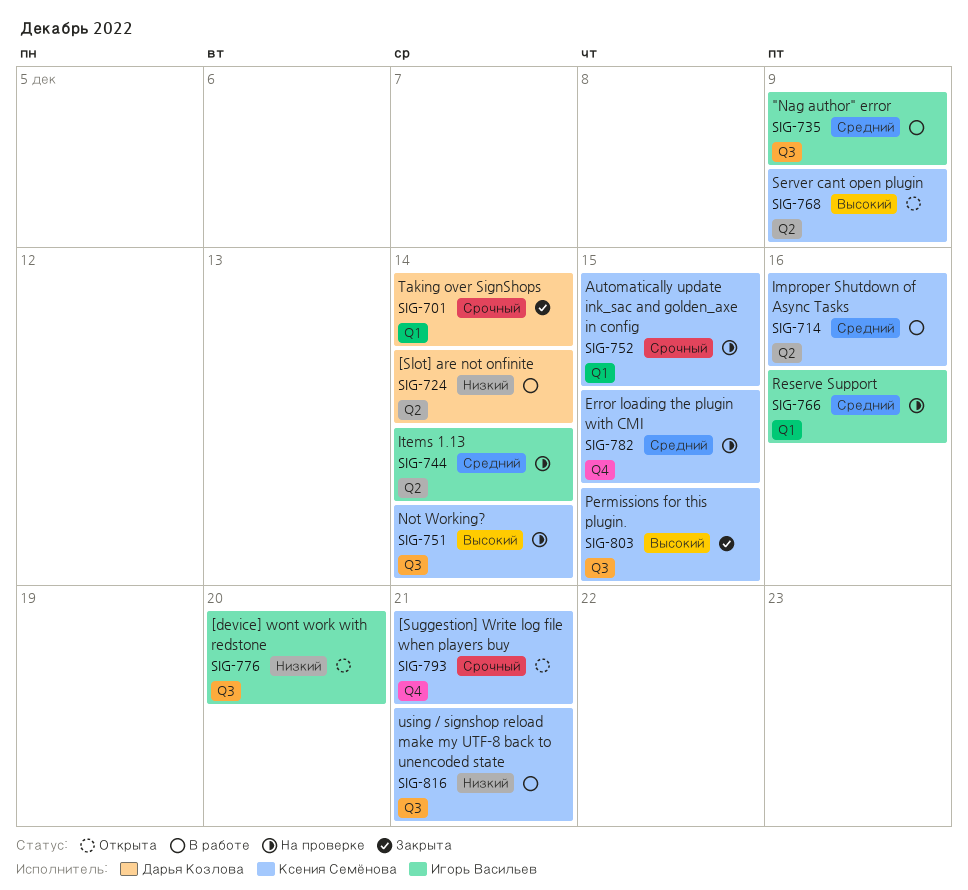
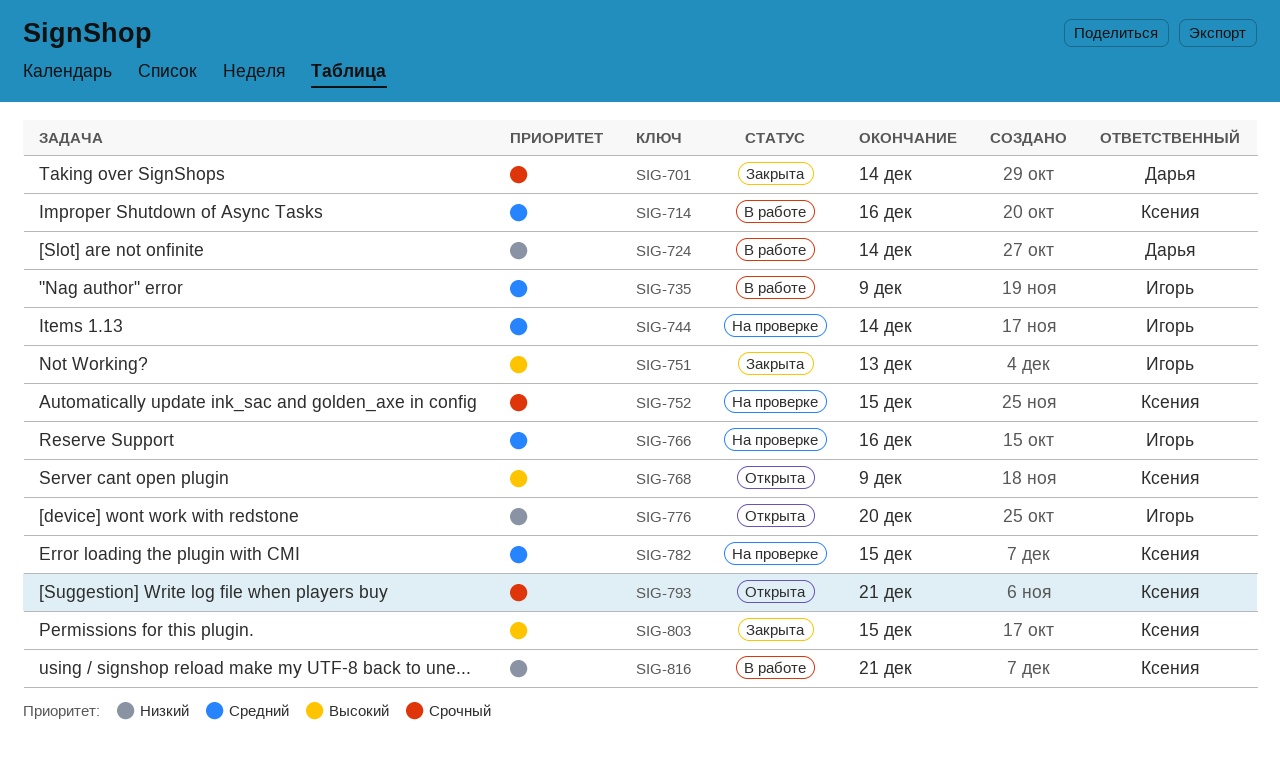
SIG-751, status: На проверке -> Закрыта
SIG-751, owner: Ксения Семёнова -> Игорь Васильев
SIG-751, due: Dec 14 -> Dec 13

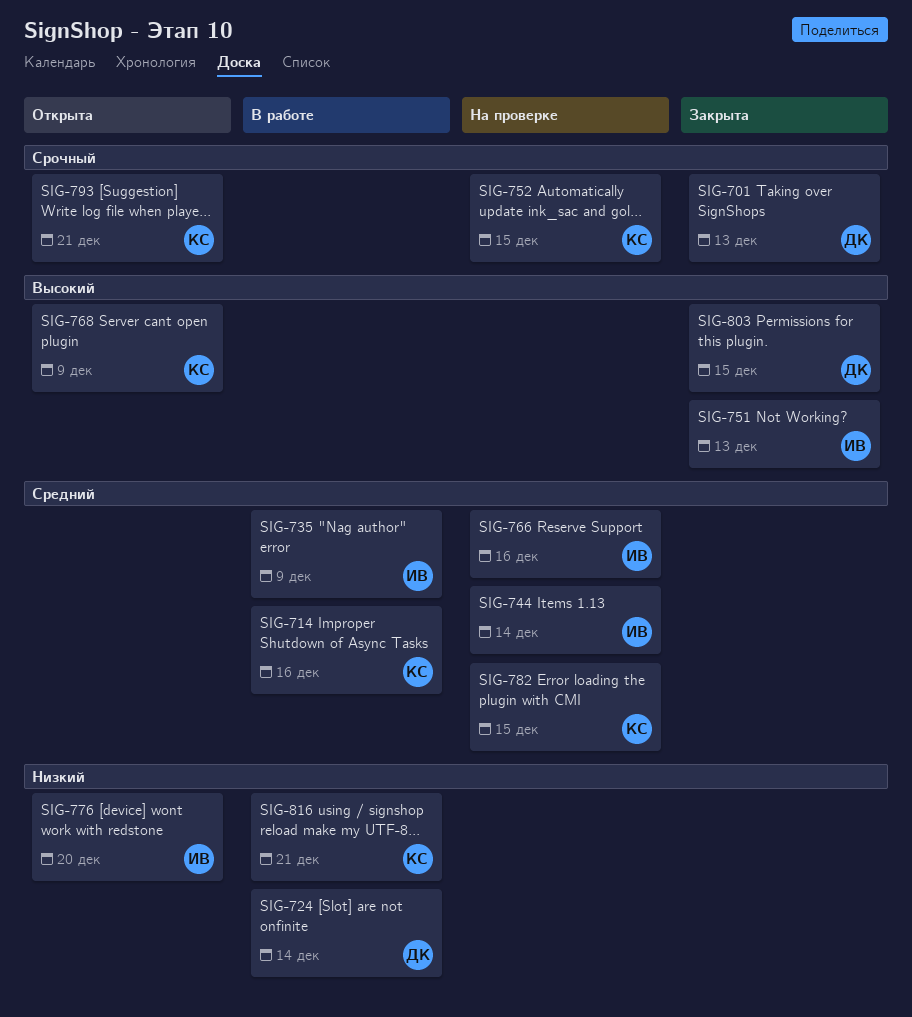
SIG-701, due: Dec 14 -> Dec 13
SIG-803, owner: Ксения -> Дарья

